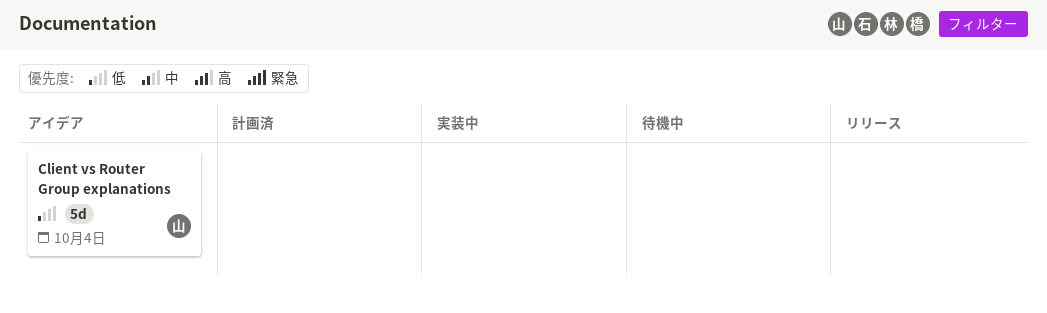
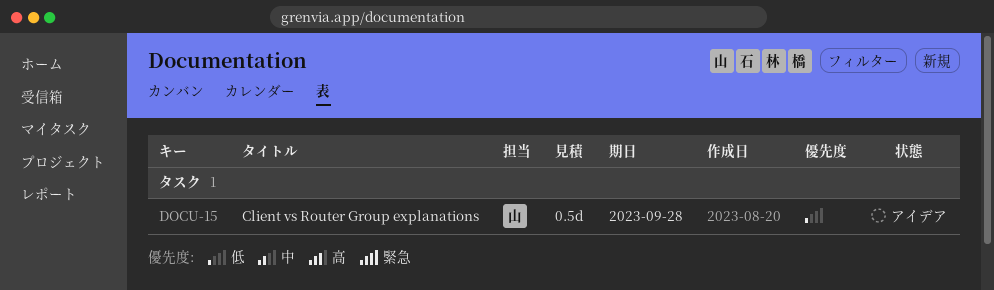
Client vs Router Group explanations, estimate: 5d -> 0.5d
Client vs Router Group explanations, due: Oct 4 -> Sep 28

